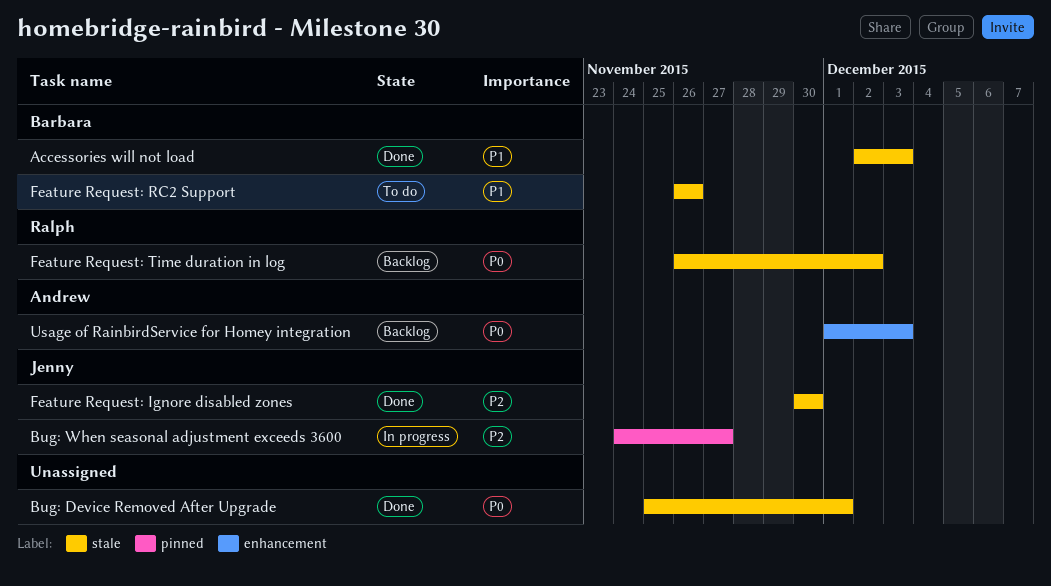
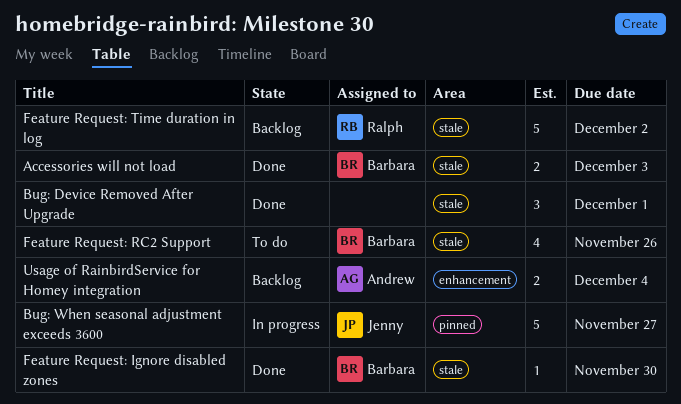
Feature Request: Ignore disabled zones, owner: Jenny -> Barbara
Usage of RainbirdService for Homey integration, due: Dec 3 -> Dec 4

